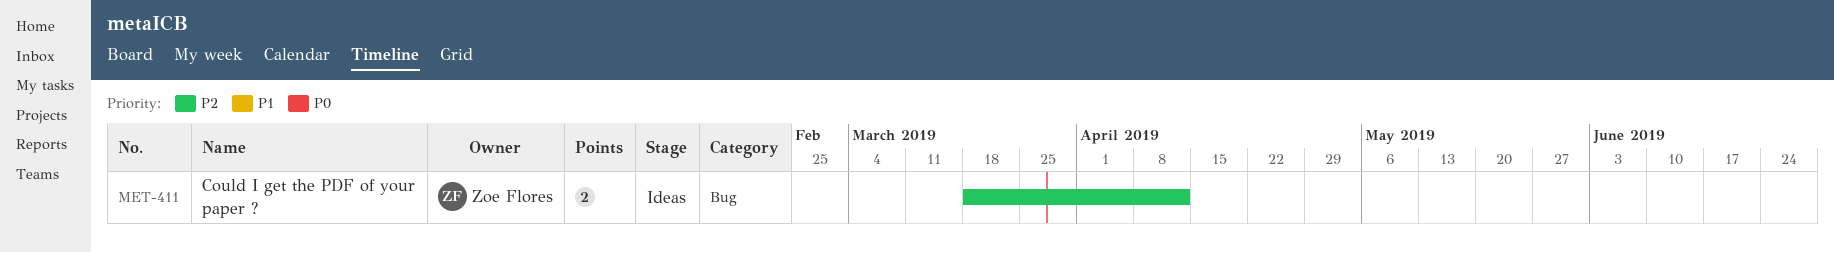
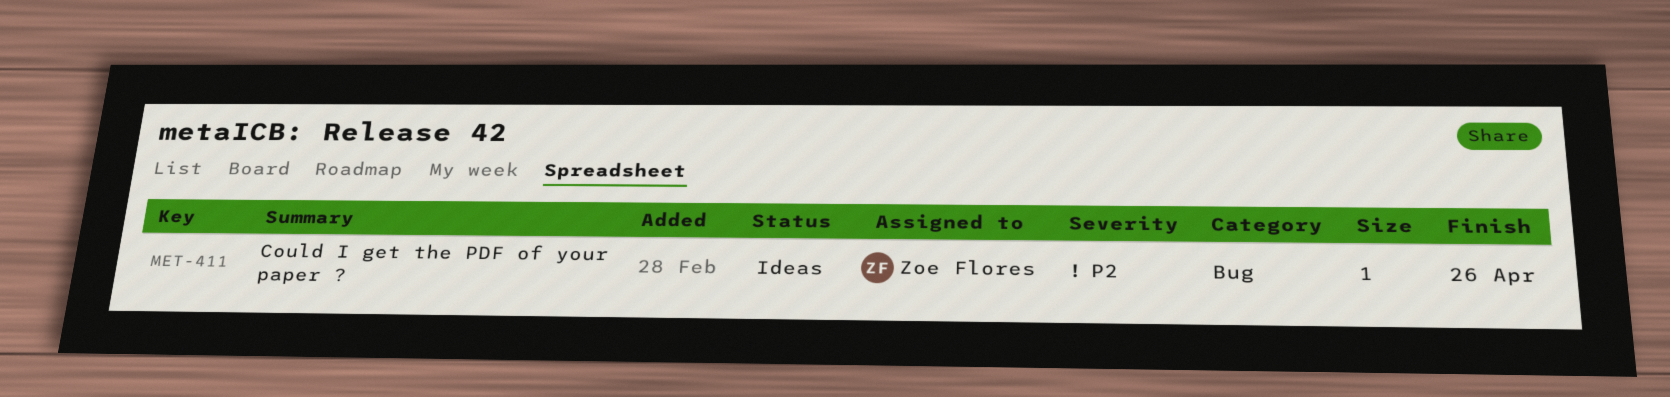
MET-411, estimate: 2 -> 1
MET-411, due: Apr 12 -> Apr 26

